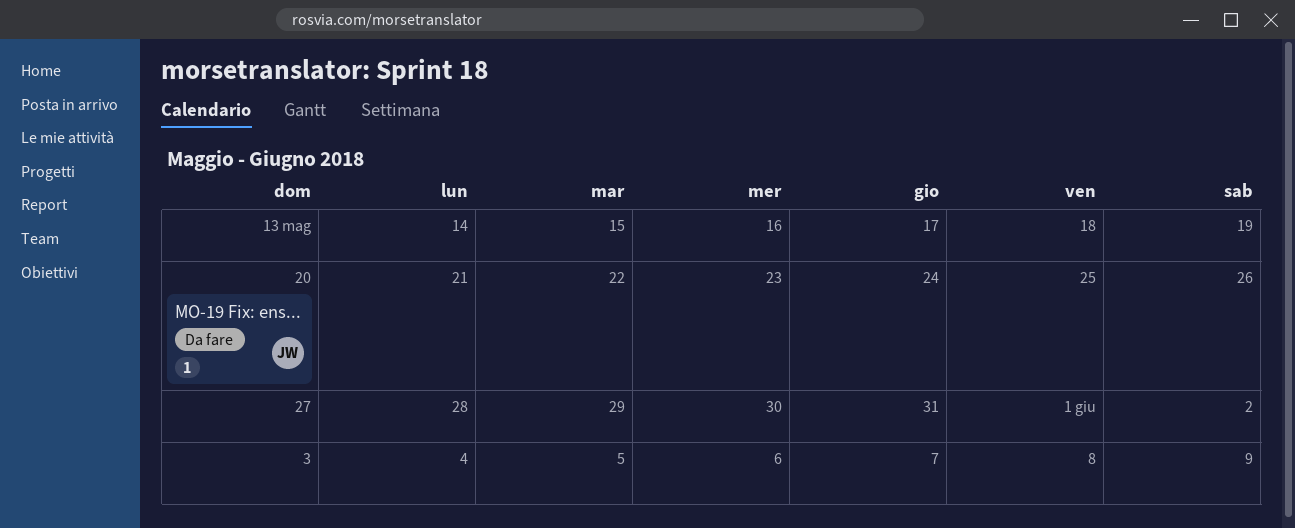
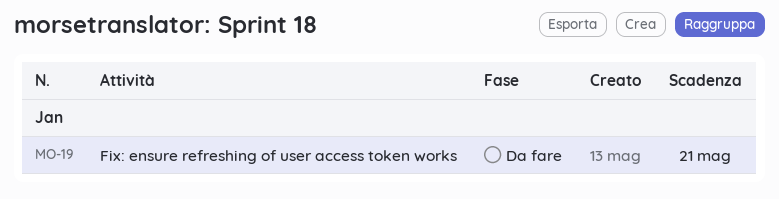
MO-19, due: May 20 -> May 21

